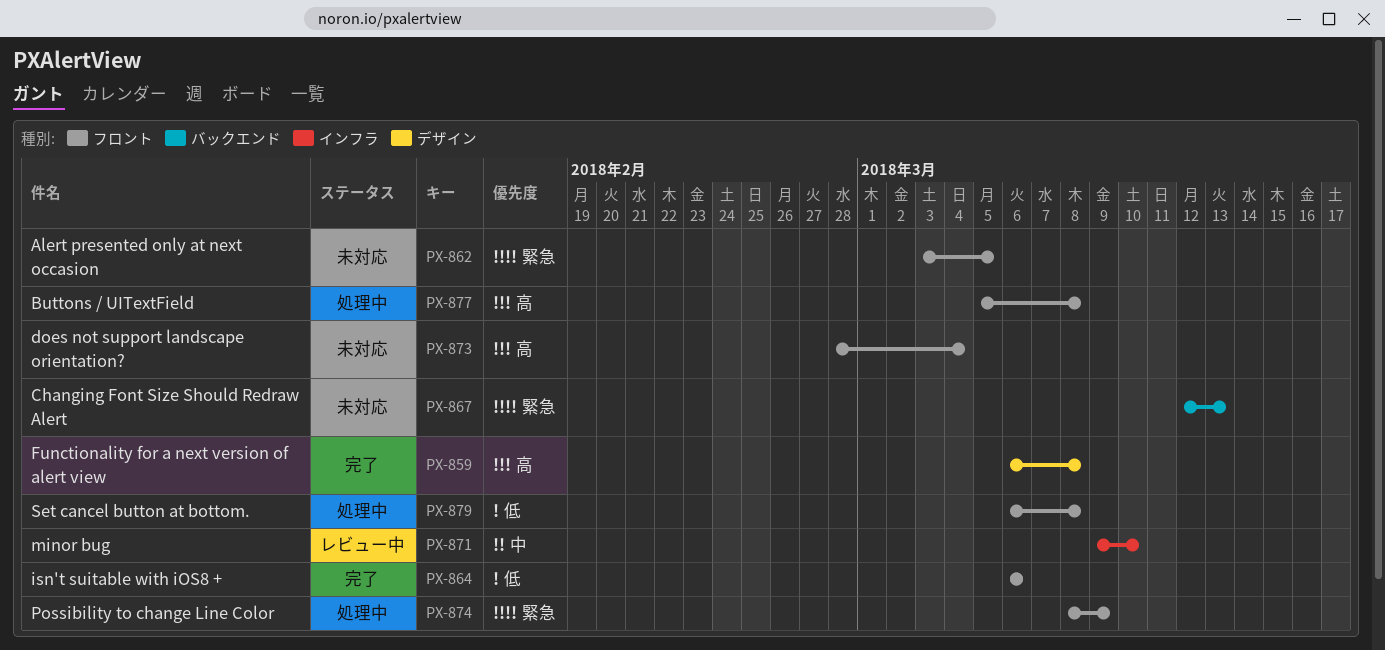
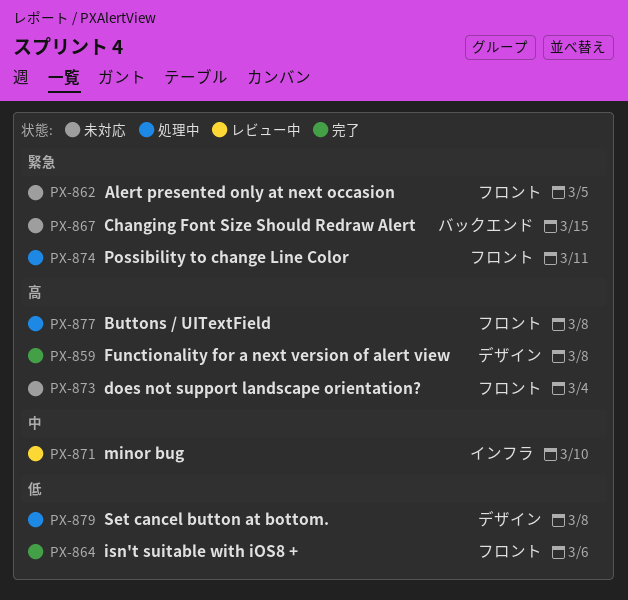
PX-867, due: Mar 13 -> Mar 15
PX-874, due: Mar 9 -> Mar 11
PX-879, label: フロント -> デザイン

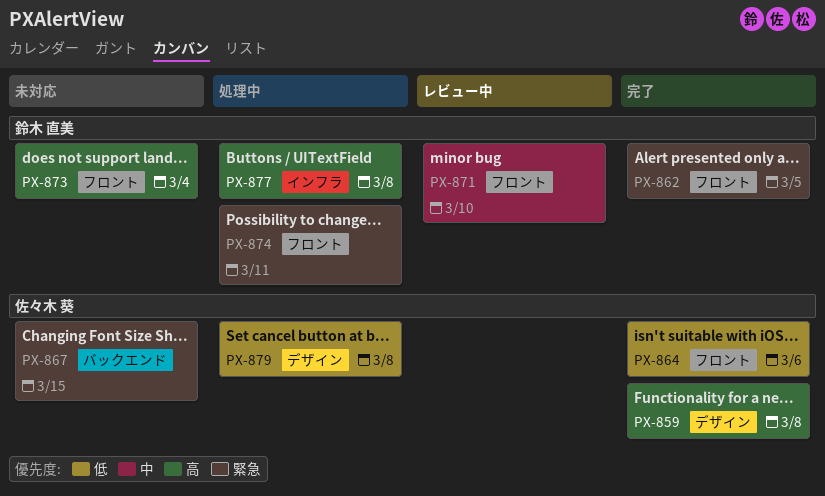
PX-862, status: 未対応 -> 完了
PX-871, label: インフラ -> フロント
PX-877, label: フロント -> インフラ

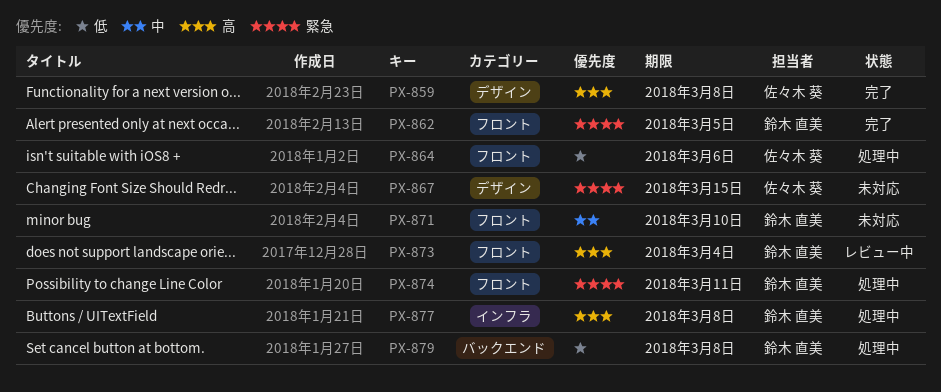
PX-864, status: 完了 -> 処理中
PX-867, label: バックエンド -> デザイン
PX-871, status: レビュー中 -> 未対応
PX-873, status: 未対応 -> レビュー中
PX-879, owner: 佐々木 葵 -> 鈴木 直美
PX-879, label: デザイン -> バックエンド

